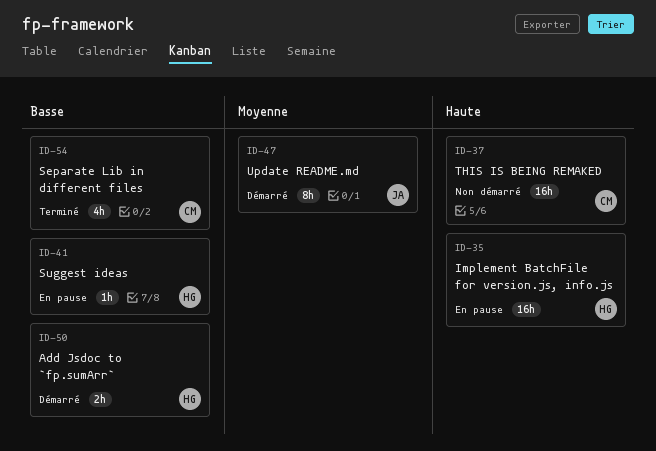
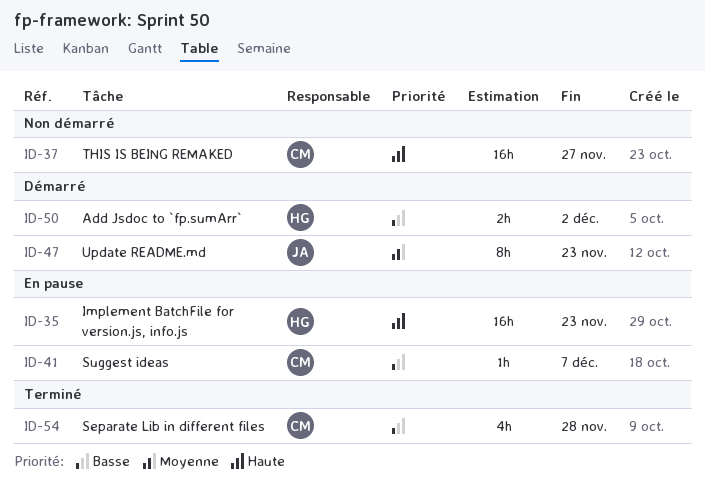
ID-41, owner: HG -> CM

